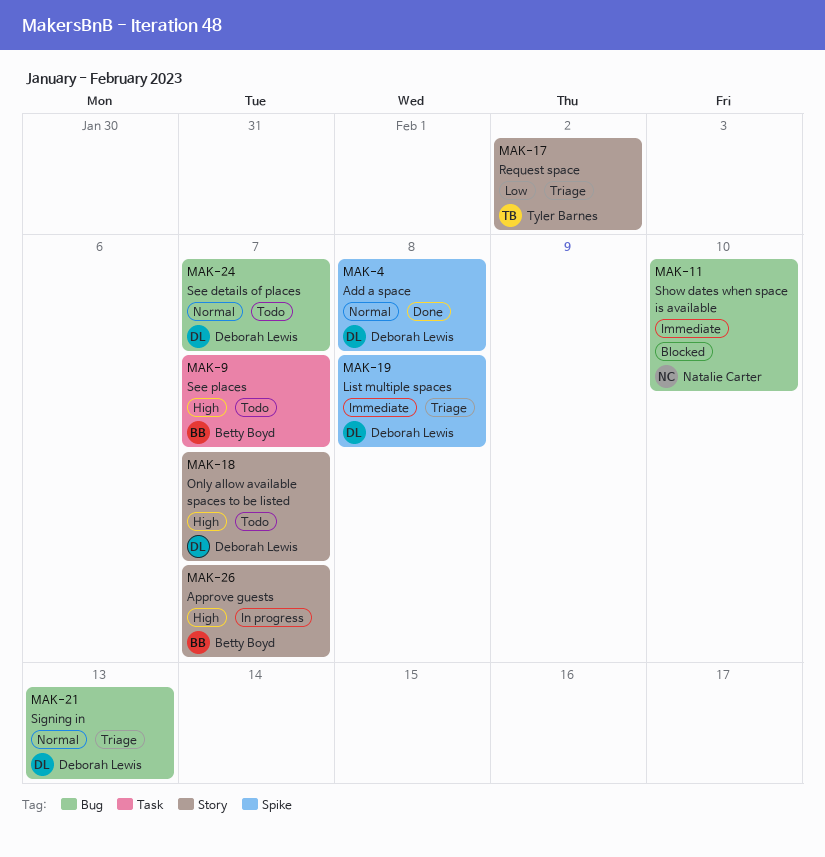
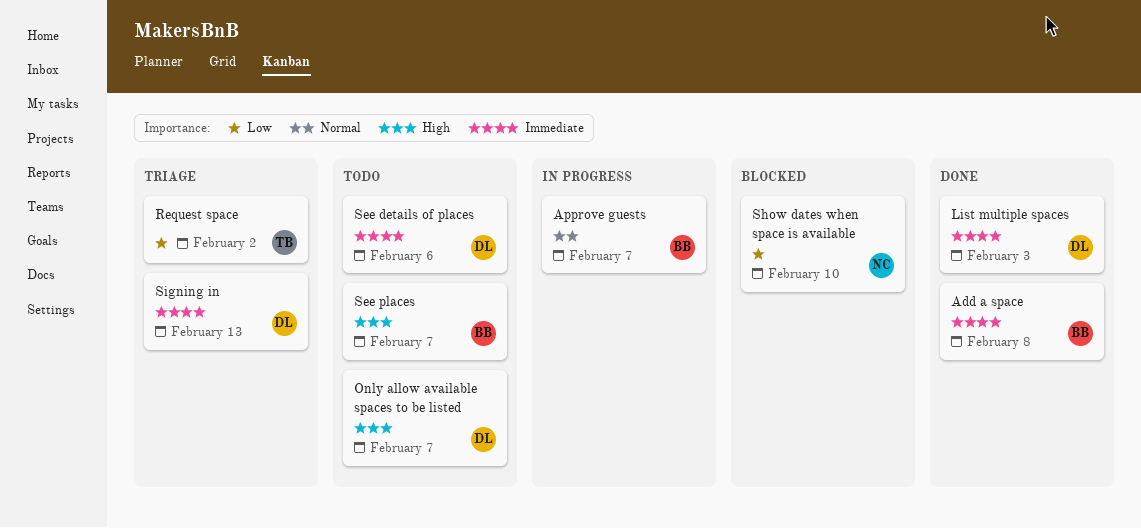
Add a space, owner: Deborah Lewis -> Betty Boyd
Add a space, priority: Normal -> Immediate
Approve guests, priority: High -> Normal
List multiple spaces, status: Triage -> Done
List multiple spaces, due: Feb 8 -> Feb 3
See details of places, priority: Normal -> Immediate
See details of places, due: Feb 7 -> Feb 6
Show dates when space is available, priority: Immediate -> Low
Signing in, priority: Normal -> Immediate

